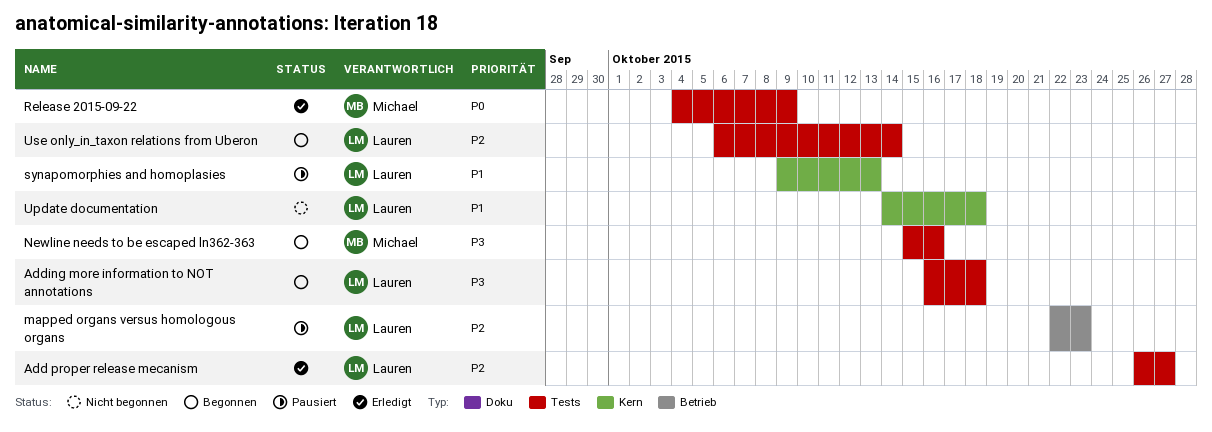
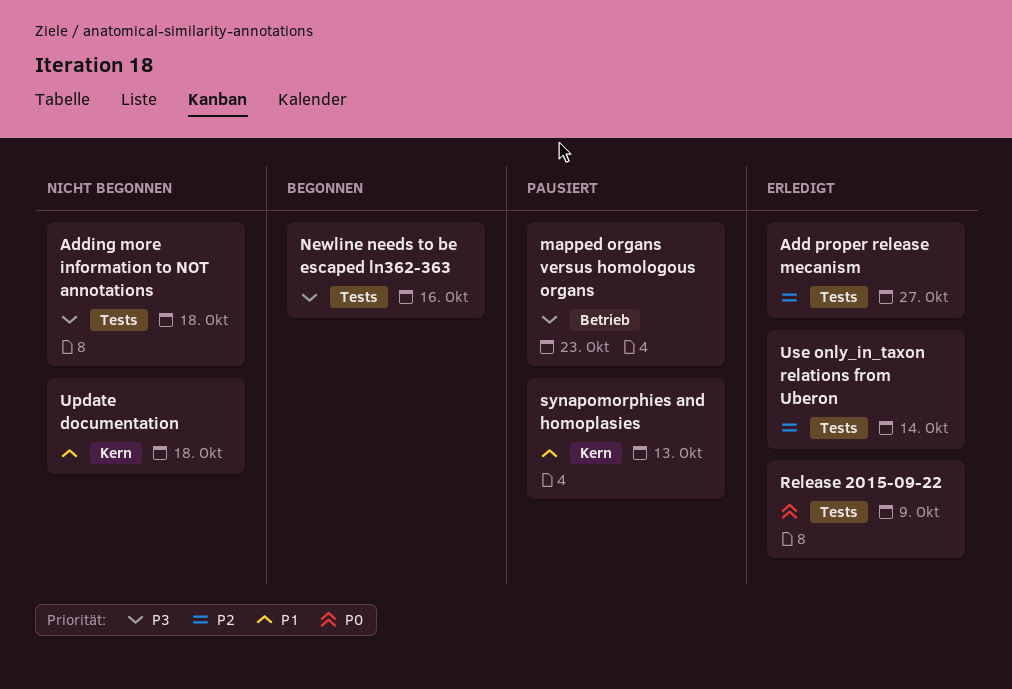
Adding more information to NOT annotations, status: Begonnen -> Nicht begonnen
mapped organs versus homologous organs, priority: P2 -> P3
Use only_in_taxon relations from Uberon, status: Begonnen -> Erledigt

